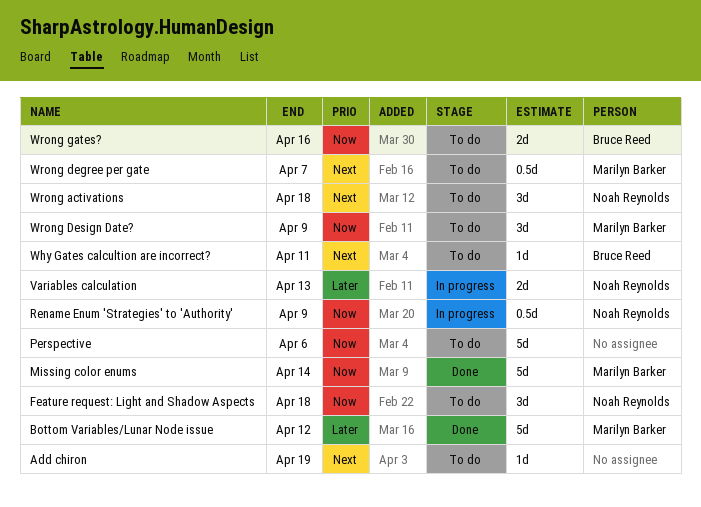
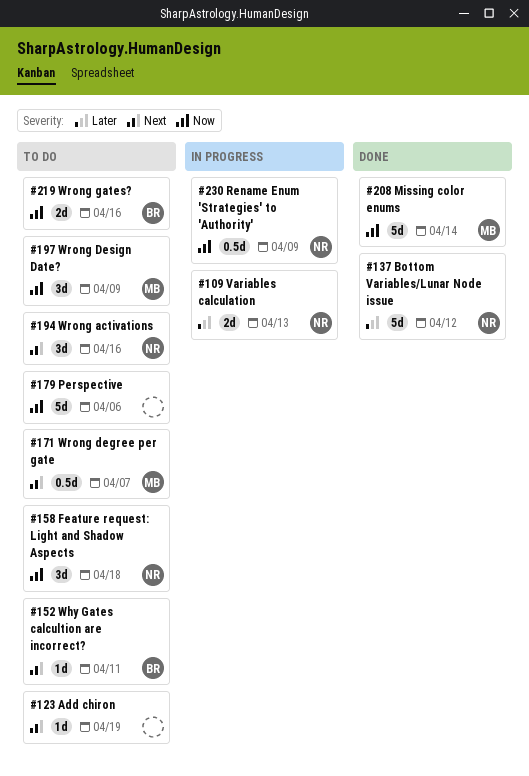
Bottom Variables/Lunar Node issue, owner: Marilyn Barker -> Noah Reynolds
Wrong activations, due: Apr 18 -> Apr 16

